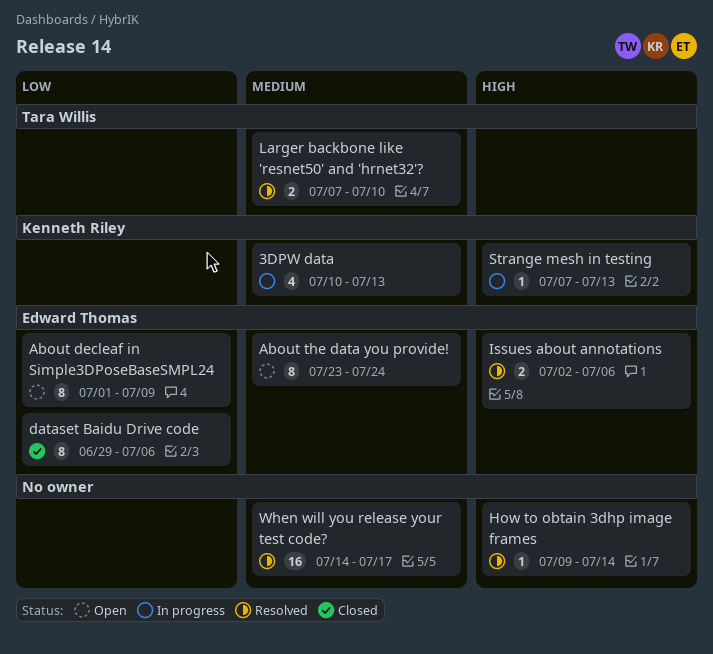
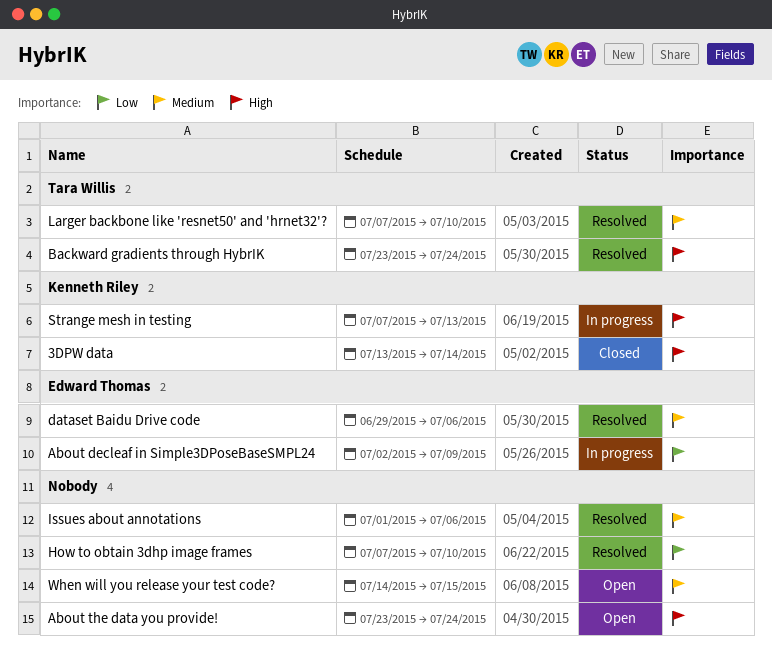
3DPW data, status: In progress -> Closed
3DPW data, priority: Medium -> High
3DPW data, start: Jul 10 -> Jul 13
3DPW data, due: Jul 13 -> Jul 14
About decleaf in Simple3DPoseBaseSMPL24, status: Open -> In progress
About decleaf in Simple3DPoseBaseSMPL24, start: Jul 1 -> Jul 2
About the data you provide!, owner: Edward Thomas -> none
About the data you provide!, priority: Medium -> High
Backward gradients through HybrIK: none -> present
dataset Baidu Drive code, status: Closed -> Resolved
dataset Baidu Drive code, priority: Low -> Medium
How to obtain 3dhp image frames, priority: High -> Low
How to obtain 3dhp image frames, start: Jul 9 -> Jul 7
How to obtain 3dhp image frames, due: Jul 14 -> Jul 10
Issues about annotations, owner: Edward Thomas -> none
Issues about annotations, priority: High -> Medium
Issues about annotations, start: Jul 2 -> Jul 1
When will you release your test code?, status: Resolved -> Open
When will you release your test code?, due: Jul 17 -> Jul 15

